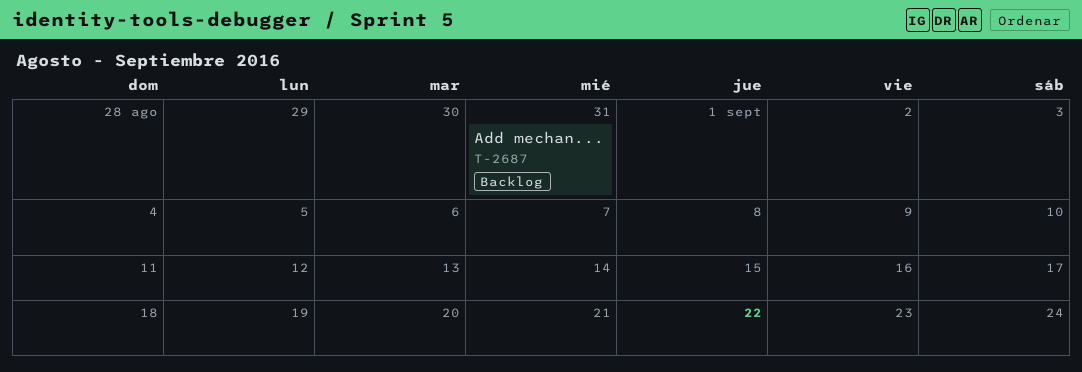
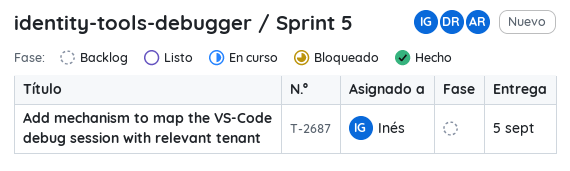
T-2687, due: Aug 31 -> Sep 5

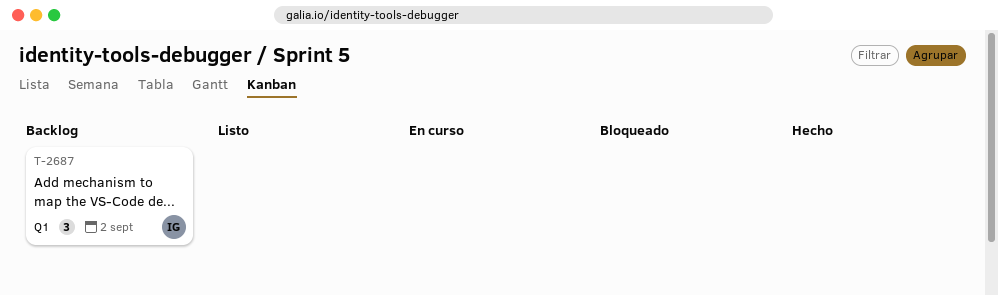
T-2687, due: Sep 5 -> Sep 2

